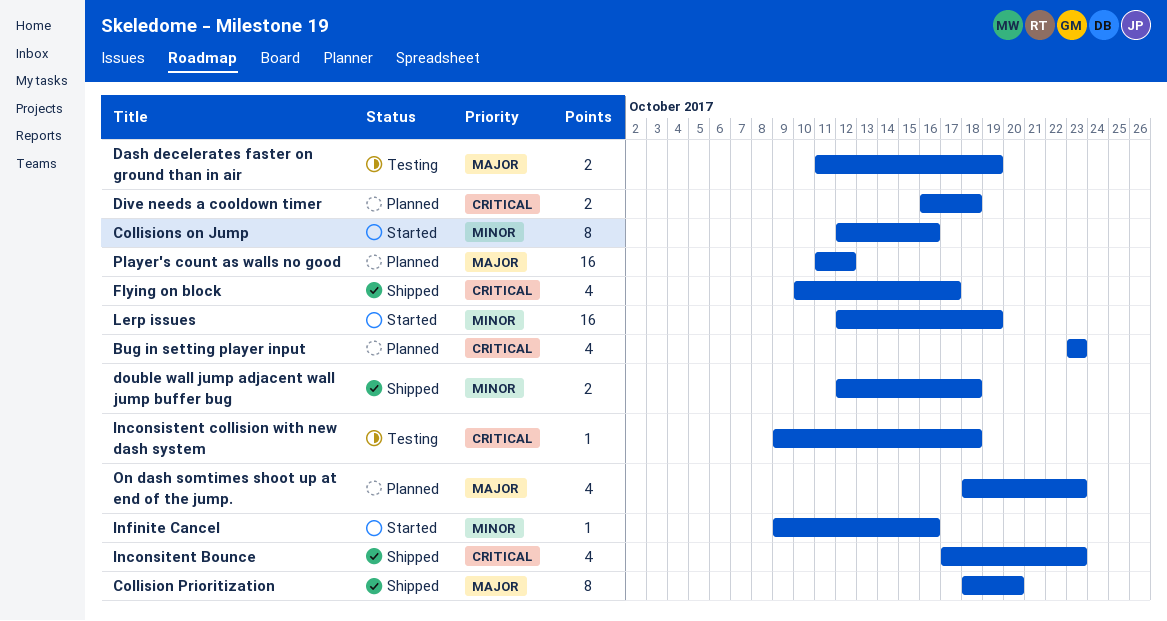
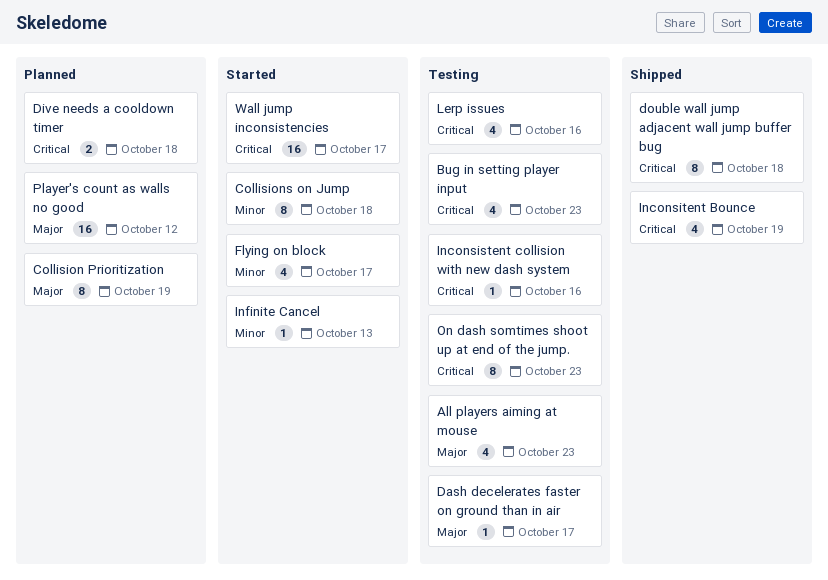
All players aiming at mouse: none -> present
Bug in setting player input, status: Planned -> Testing
Collision Prioritization, status: Shipped -> Planned
Collision Prioritization, due: Oct 20 -> Oct 19
Collisions on Jump, due: Oct 16 -> Oct 18
Dash decelerates faster on ground than in air, estimate: 2 -> 1
Dash decelerates faster on ground than in air, due: Oct 19 -> Oct 17
double wall jump adjacent wall jump buffer bug, priority: Minor -> Critical
double wall jump adjacent wall jump buffer bug, estimate: 2 -> 8
Flying on block, status: Shipped -> Started
Flying on block, priority: Critical -> Minor
Inconsistent collision with new dash system, due: Oct 18 -> Oct 16
Inconsitent Bounce, due: Oct 23 -> Oct 19
Infinite Cancel, due: Oct 16 -> Oct 13
Lerp issues, status: Started -> Testing
Lerp issues, priority: Minor -> Critical
Lerp issues, estimate: 16 -> 4
Lerp issues, due: Oct 19 -> Oct 16
On dash somtimes shoot up at end of the jump., status: Planned -> Testing
On dash somtimes shoot up at end of the jump., priority: Major -> Critical
On dash somtimes shoot up at end of the jump., estimate: 4 -> 8
Wall jump inconsistencies: none -> present

